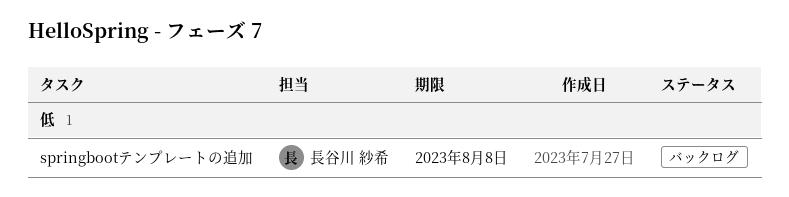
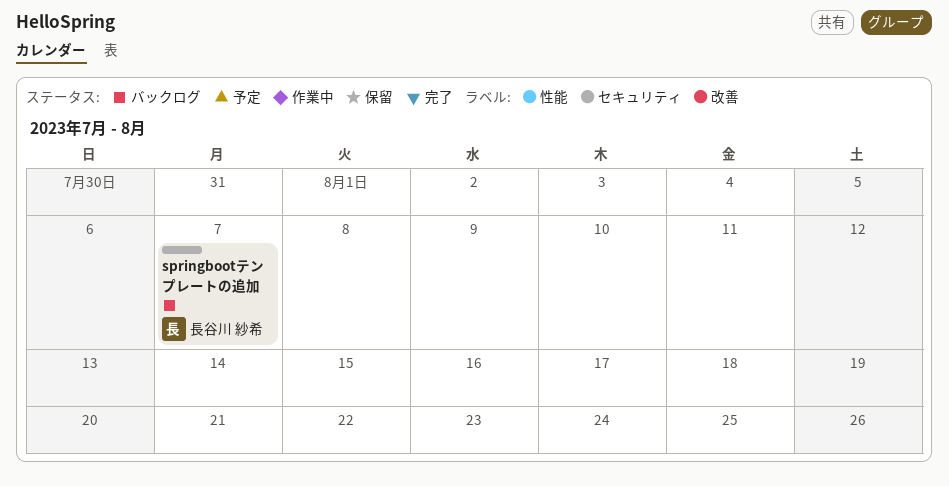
springbootテンプレートの追加, due: Aug 8 -> Aug 7

